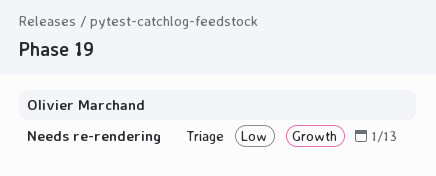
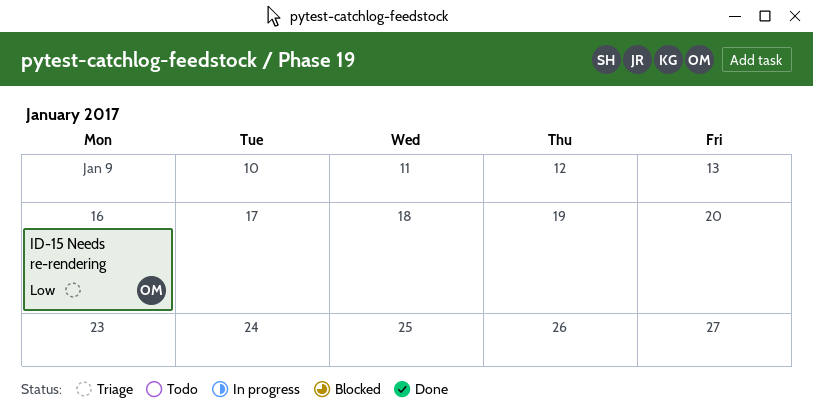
Needs re-rendering, due: Jan 13 -> Jan 16

